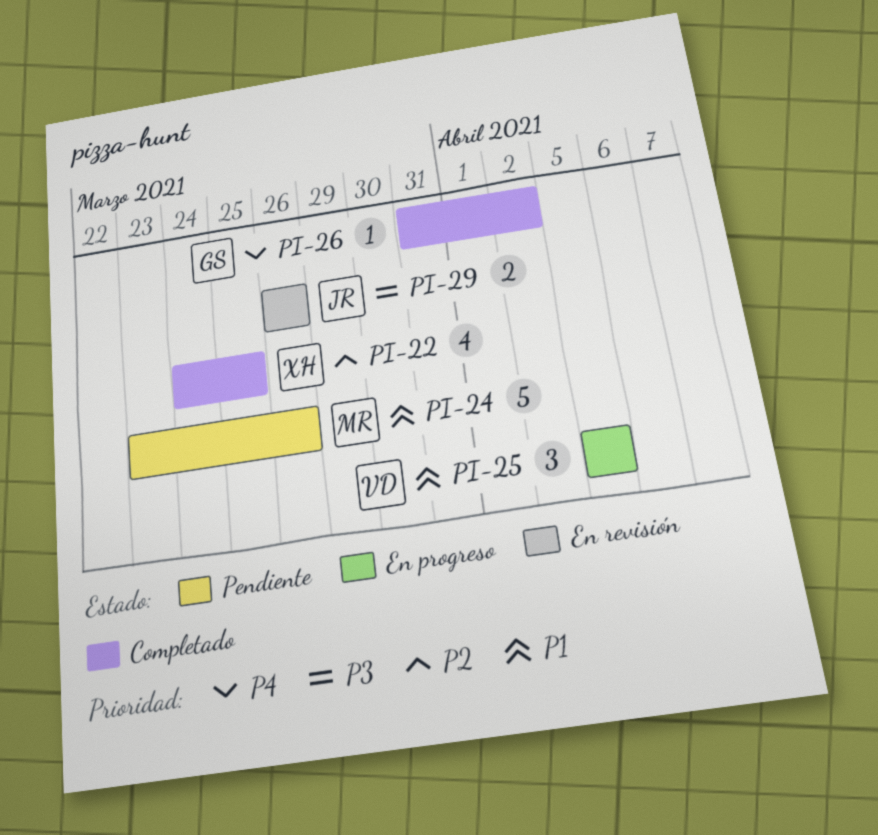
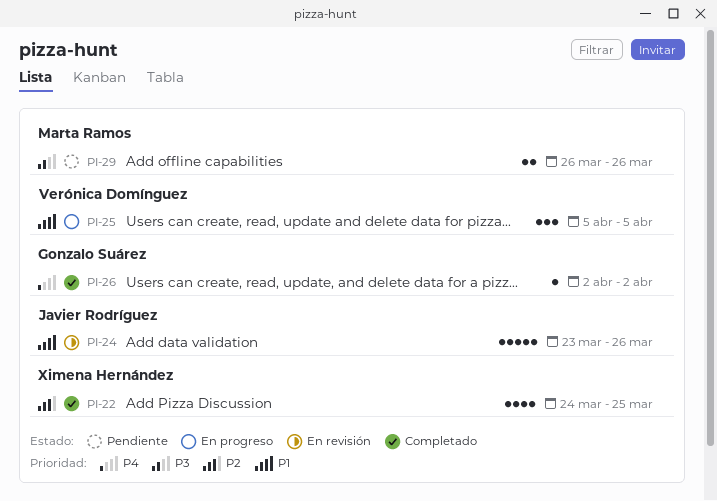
PI-24, status: Pendiente -> En revisión
PI-24, owner: Marta Ramos -> Javier Rodríguez
PI-26, start: Mar 31 -> Apr 2
PI-29, status: En revisión -> Pendiente
PI-29, owner: Javier Rodríguez -> Marta Ramos

